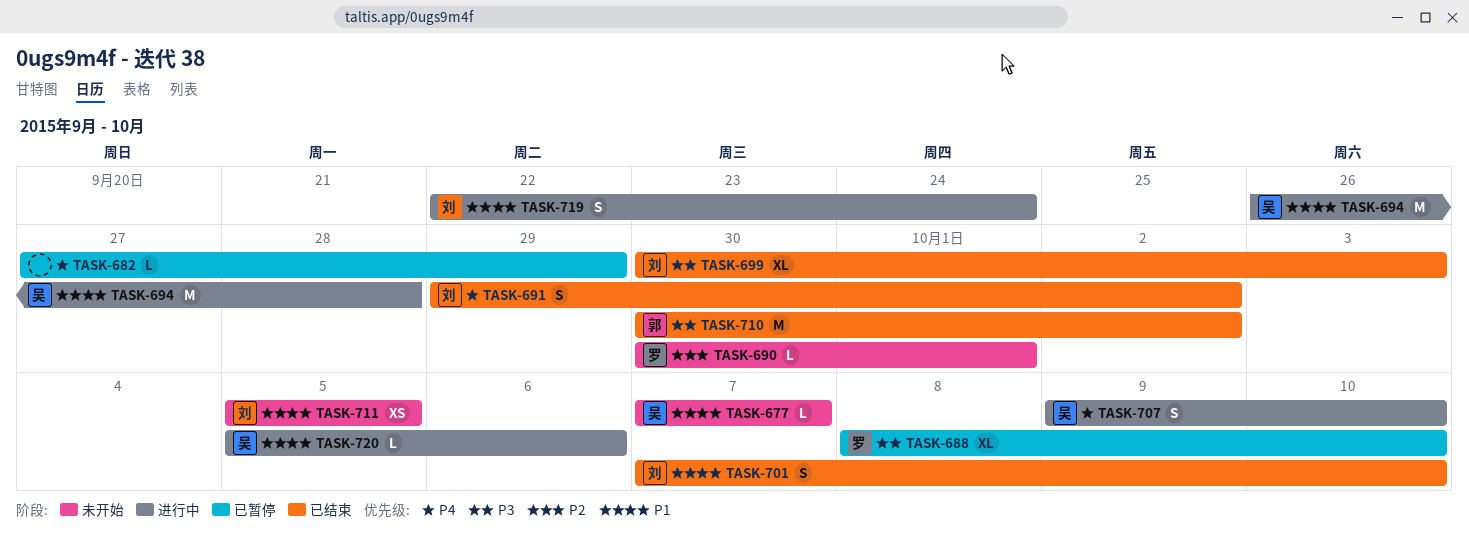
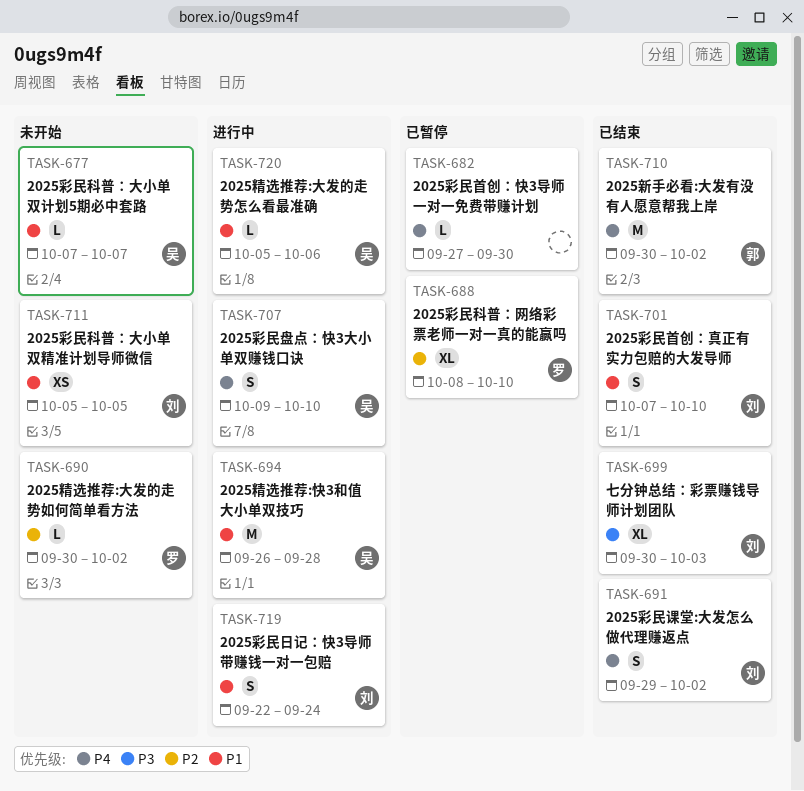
TASK-682, due: Sep 29 -> Sep 30
TASK-688, priority: P3 -> P2
TASK-690, due: Oct 1 -> Oct 2
TASK-710, priority: P3 -> P4

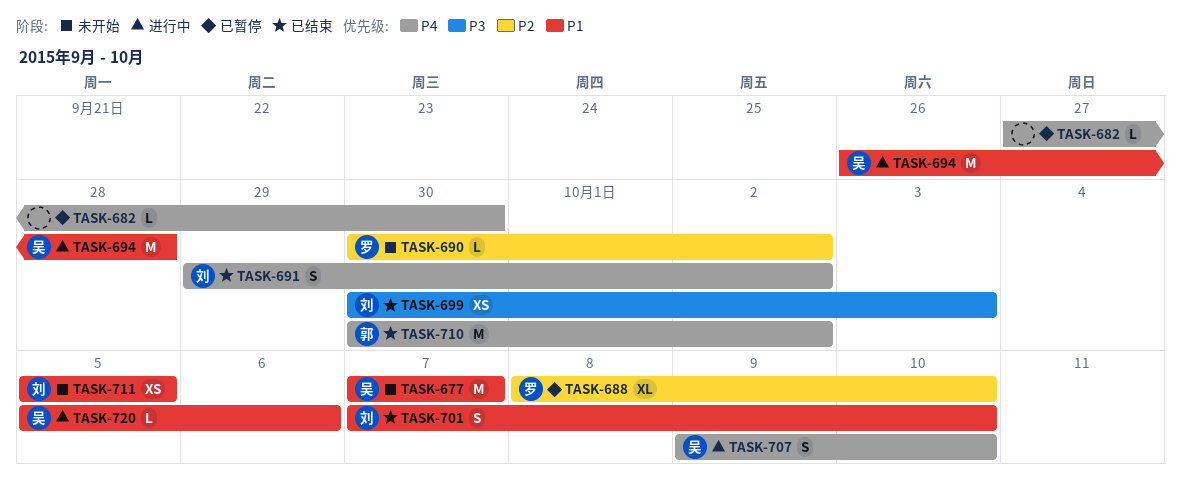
TASK-677, estimate: L -> M
TASK-699, estimate: XL -> XS
TASK-719: present -> none

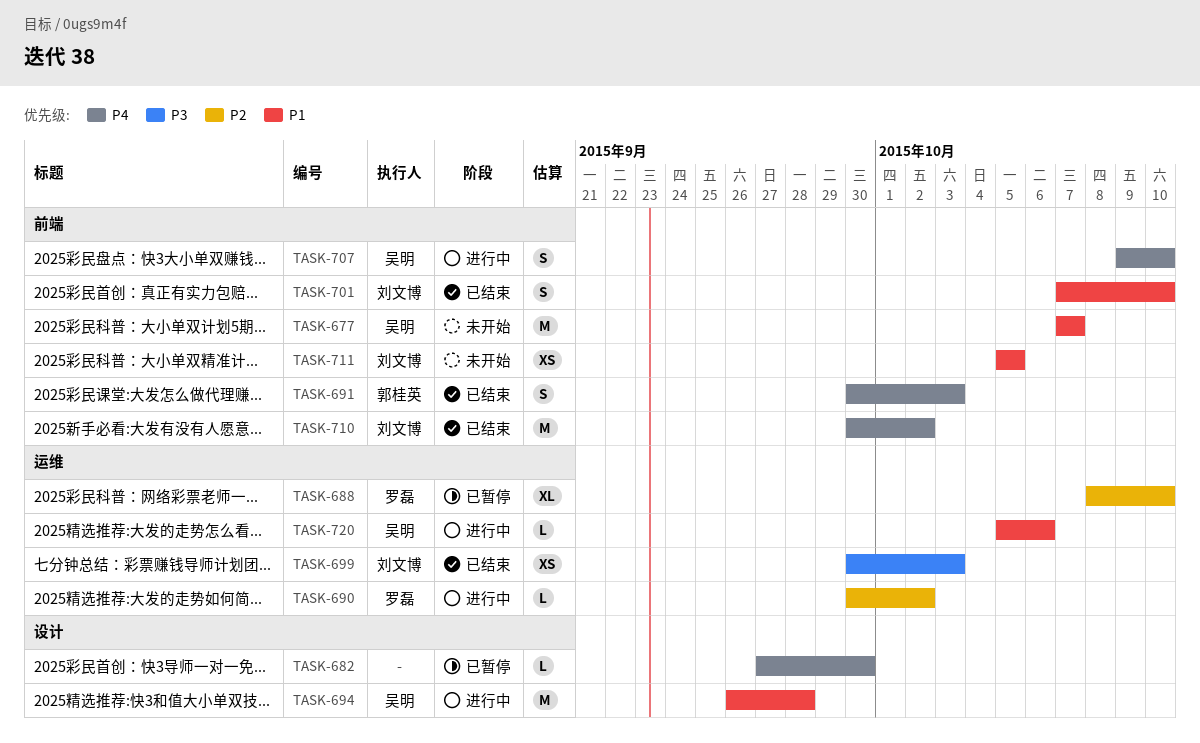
TASK-690, status: 未开始 -> 进行中
TASK-691, owner: 刘文博 -> 郭桂英
TASK-691, start: Sep 29 -> Sep 30
TASK-691, due: Oct 2 -> Oct 3
TASK-710, owner: 郭桂英 -> 刘文博

